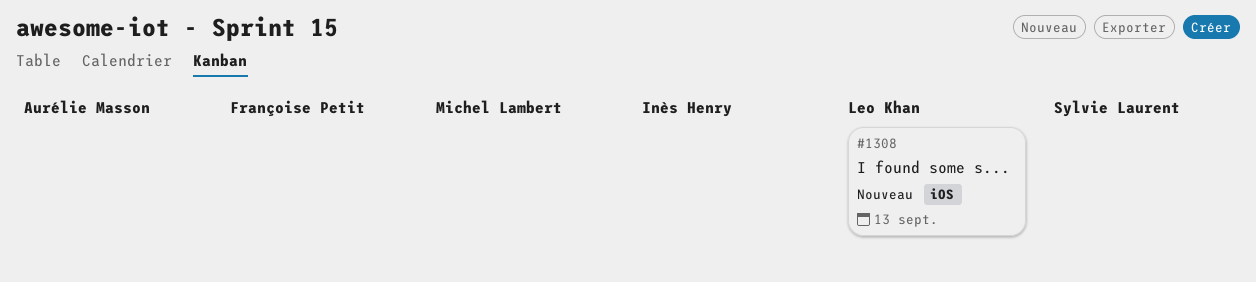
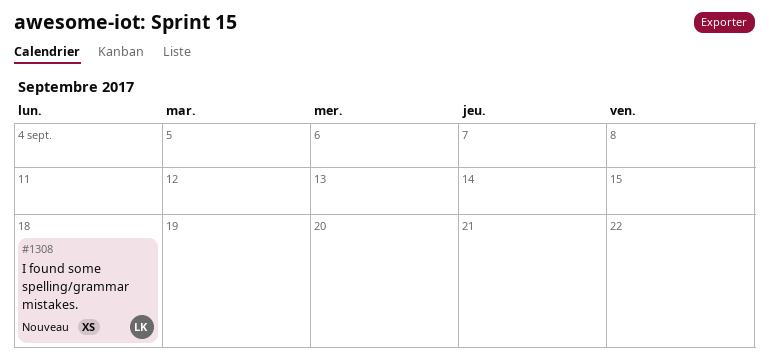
#1308, due: Sep 13 -> Sep 18

